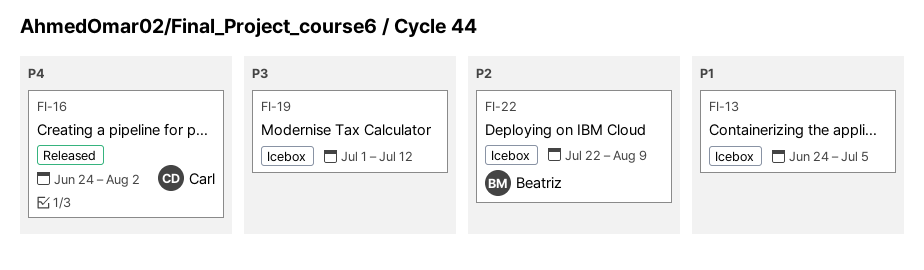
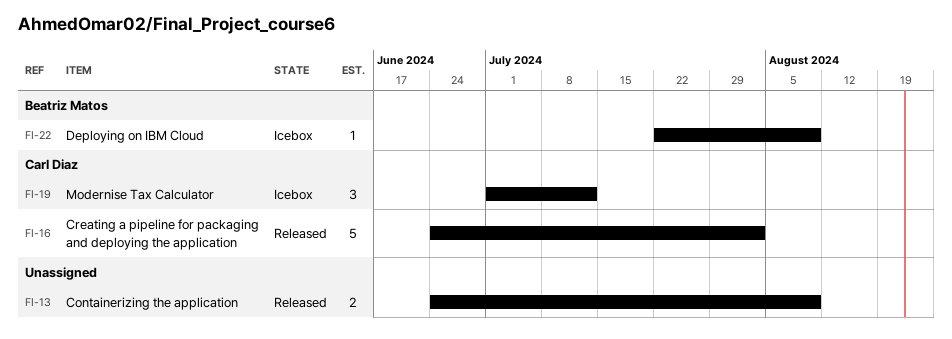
FI-13, status: Icebox -> Released
FI-13, due: Jul 5 -> Aug 9
FI-19, owner: none -> Carl Diaz

